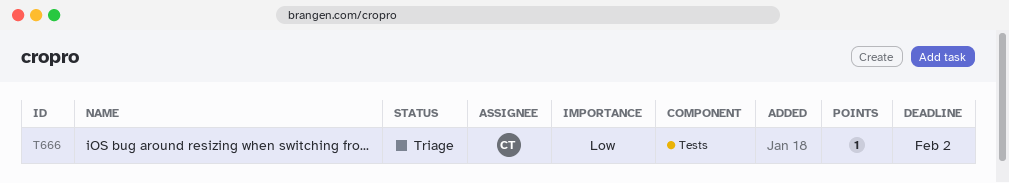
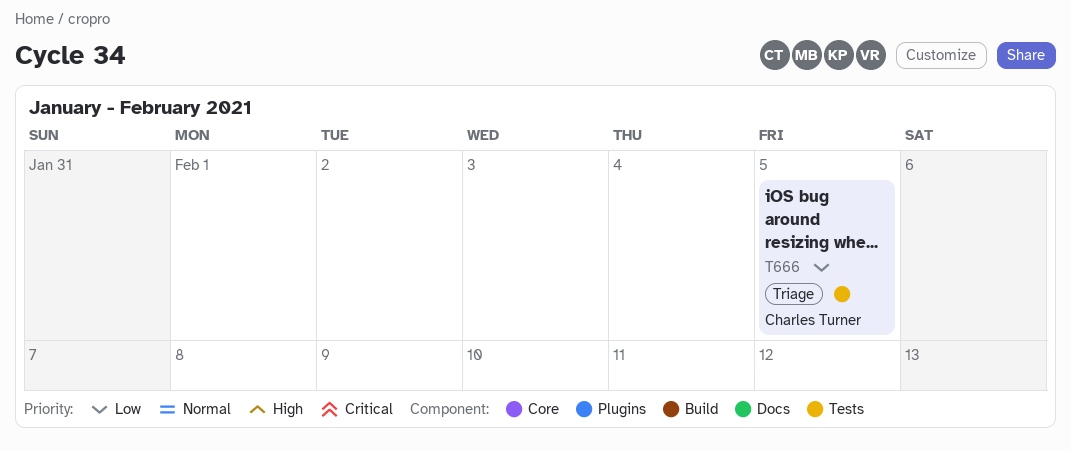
T666, due: Feb 2 -> Feb 5

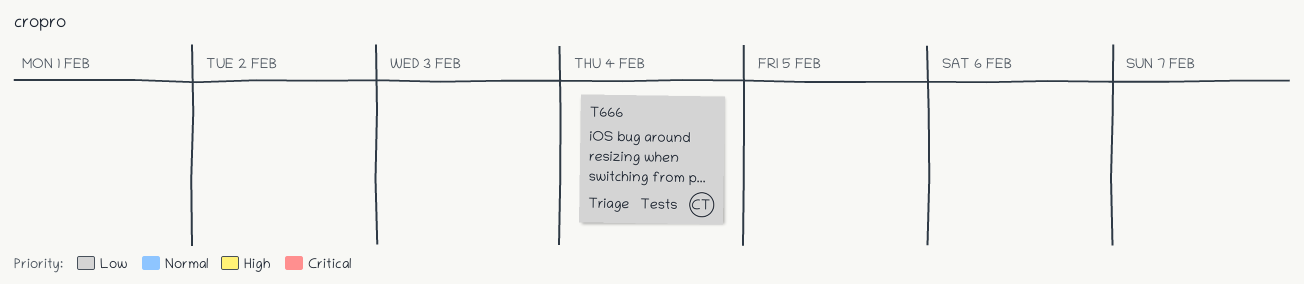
T666, due: Feb 5 -> Feb 4

